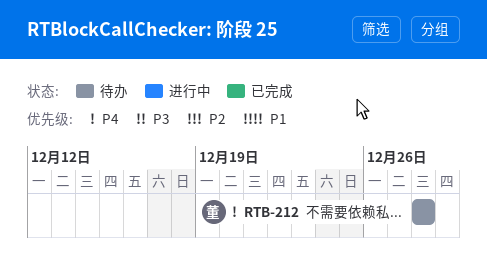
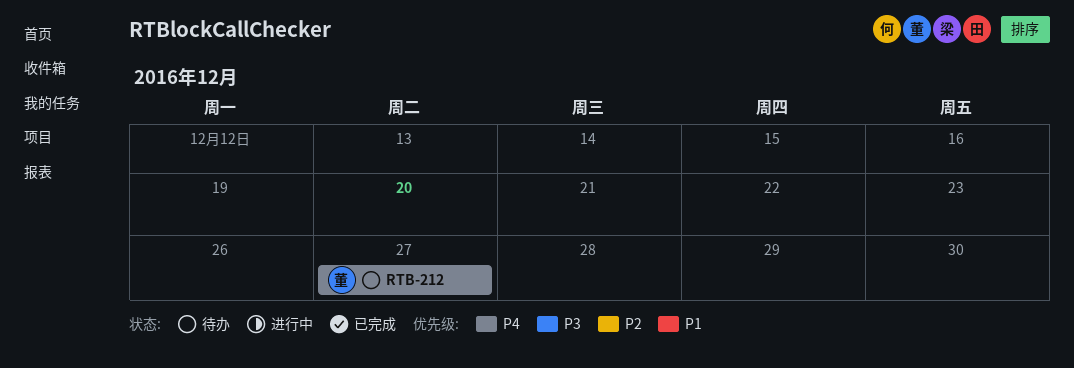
RTB-212, start: Dec 28 -> Dec 27
RTB-212, due: Dec 28 -> Dec 27

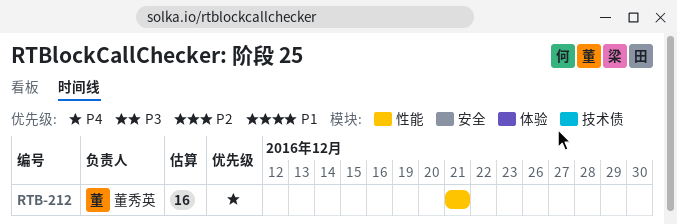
RTB-212, start: Dec 27 -> Dec 21
RTB-212, due: Dec 27 -> Dec 21

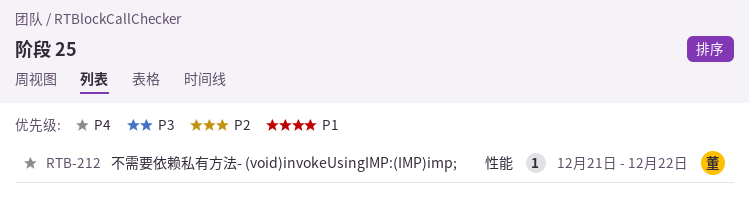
RTB-212, estimate: 16 -> 1
RTB-212, due: Dec 21 -> Dec 22

